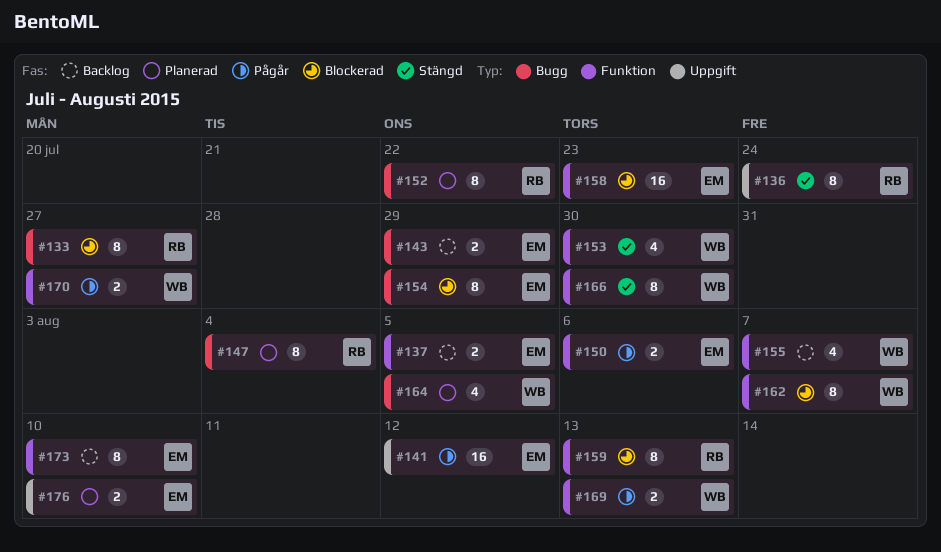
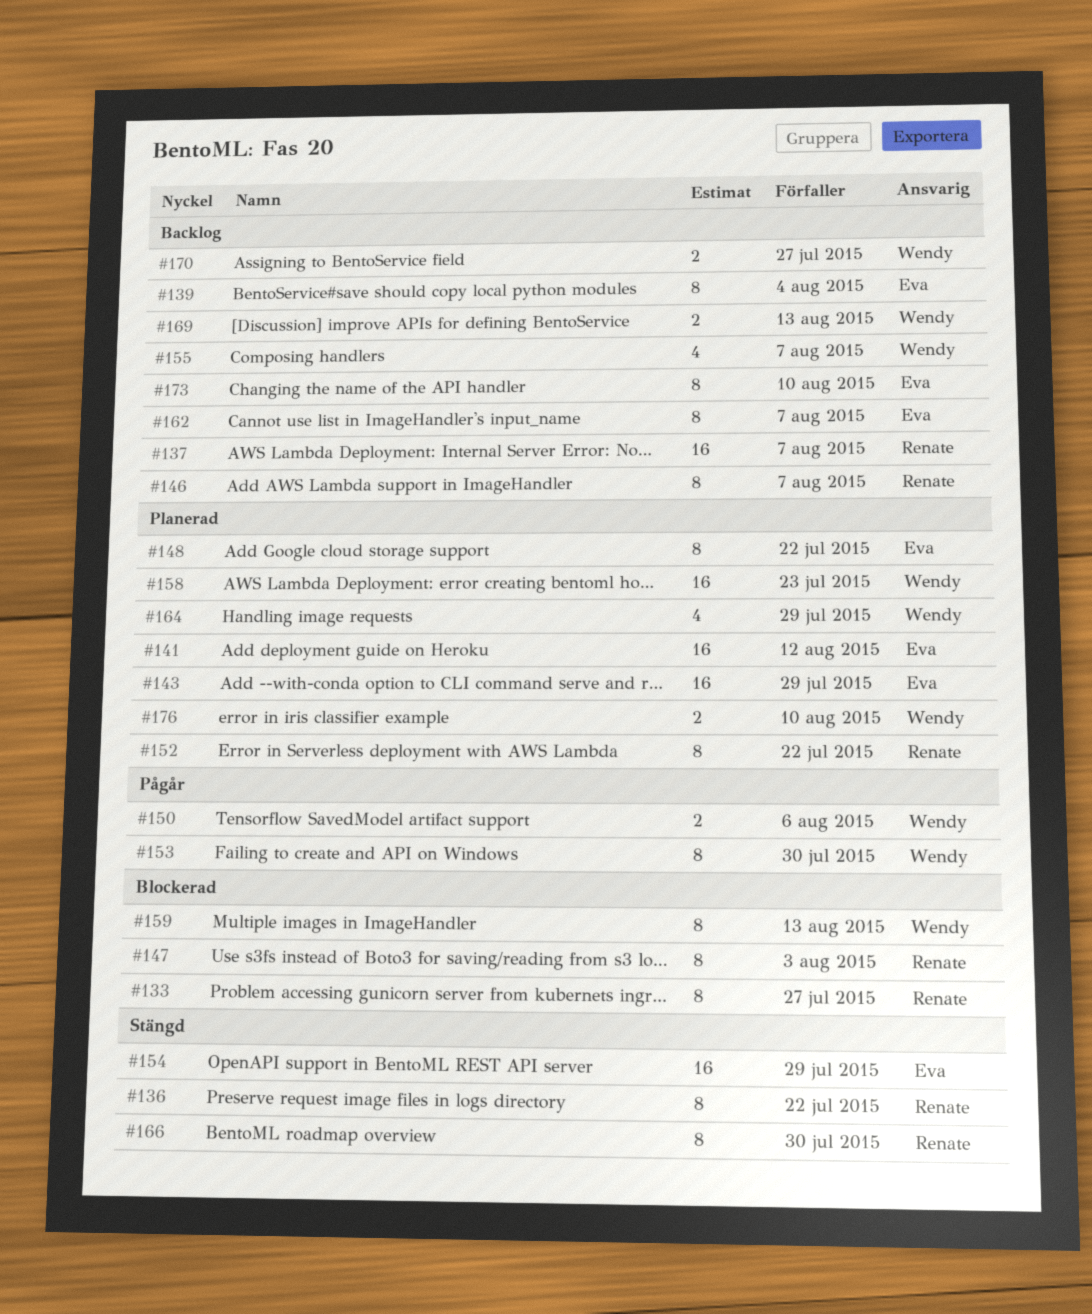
#136, due: Jul 24 -> Jul 22
#137, owner: Eva -> Renate
#137, estimate: 2 -> 16
#137, due: Aug 5 -> Aug 7
#139: none -> present
#141, status: Pågår -> Planerad
#143, status: Backlog -> Planerad
#143, estimate: 2 -> 16
#146: none -> present
#147, status: Planerad -> Blockerad
#147, due: Aug 4 -> Aug 3
#148: none -> present
#150, owner: Eva -> Wendy
#153, status: Stängd -> Pågår
#153, estimate: 4 -> 8
#154, status: Blockerad -> Stängd
#154, estimate: 8 -> 16
#158, status: Blockerad -> Planerad
#158, owner: Eva -> Wendy
#159, owner: Renate -> Wendy
#162, status: Blockerad -> Backlog
#162, owner: Wendy -> Eva
#164, due: Aug 5 -> Jul 29
#166, owner: Wendy -> Renate
#169, status: Pågår -> Backlog
#170, status: Pågår -> Backlog
#176, owner: Eva -> Wendy

